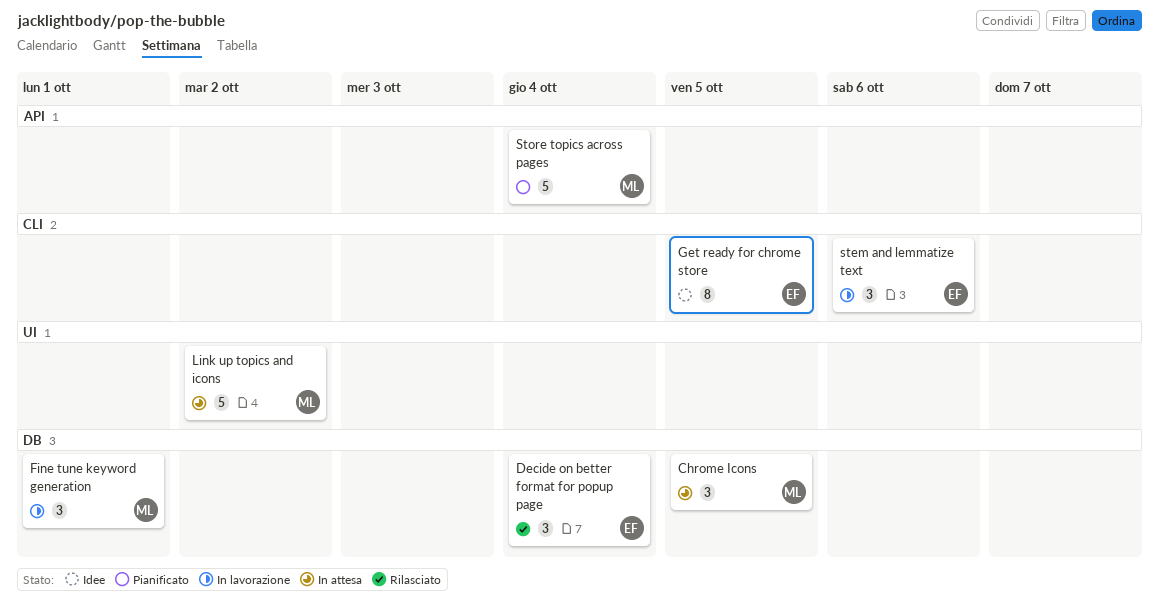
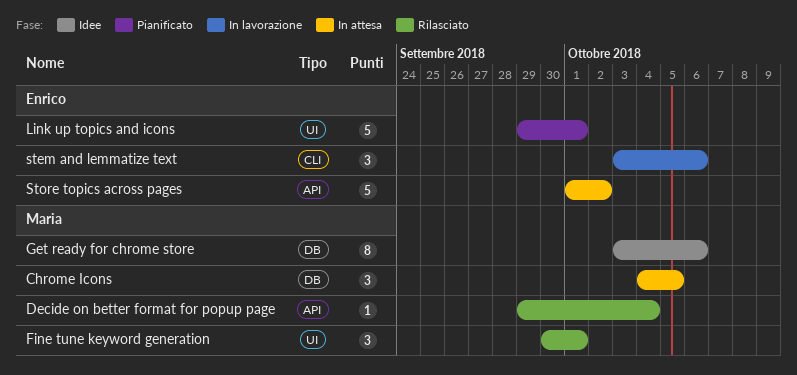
Decide on better format for popup page, owner: Enrico -> Maria
Decide on better format for popup page, label: DB -> API
Decide on better format for popup page, estimate: 3 -> 1
Fine tune keyword generation, status: In lavorazione -> Rilasciato
Fine tune keyword generation, label: DB -> UI
Get ready for chrome store, owner: Enrico -> Maria
Get ready for chrome store, label: CLI -> DB
Get ready for chrome store, due: Oct 5 -> Oct 6
Link up topics and icons, status: In attesa -> Pianificato
Link up topics and icons, owner: Maria -> Enrico
Link up topics and icons, due: Oct 2 -> Oct 1
Store topics across pages, status: Pianificato -> In attesa
Store topics across pages, owner: Maria -> Enrico
Store topics across pages, due: Oct 4 -> Oct 2

